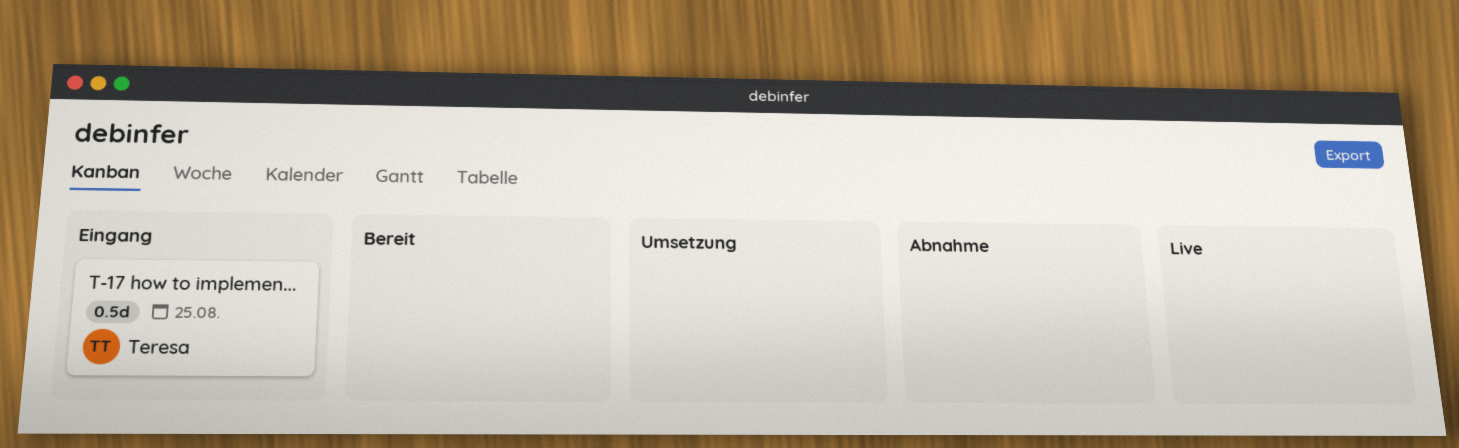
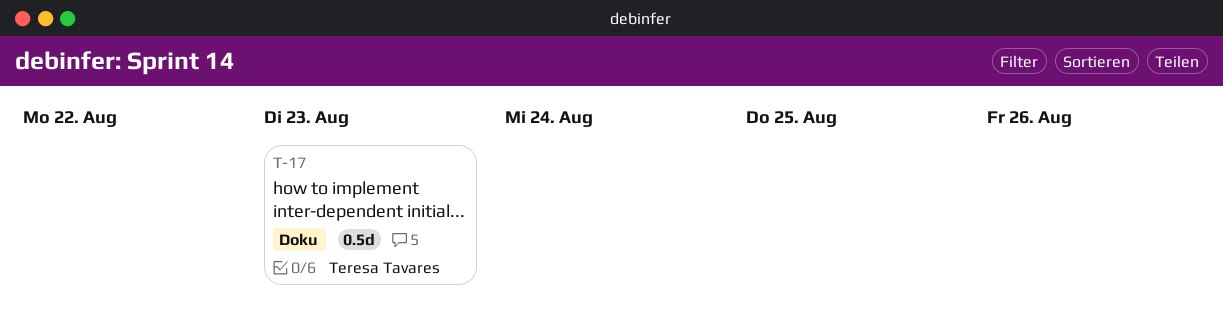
T-17, due: Aug 25 -> Aug 23

